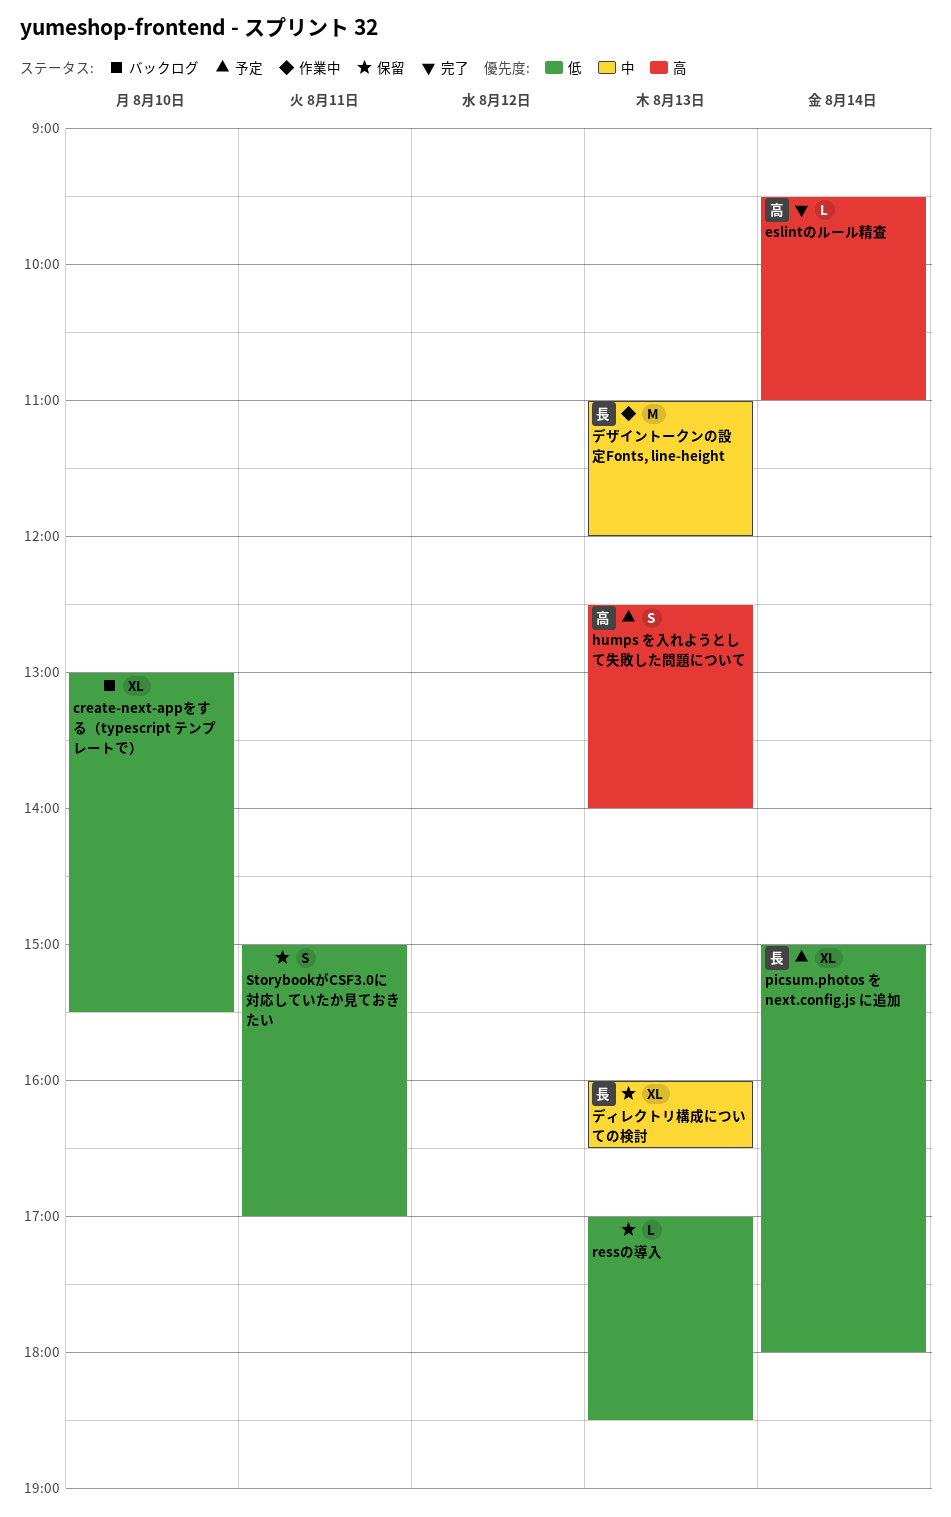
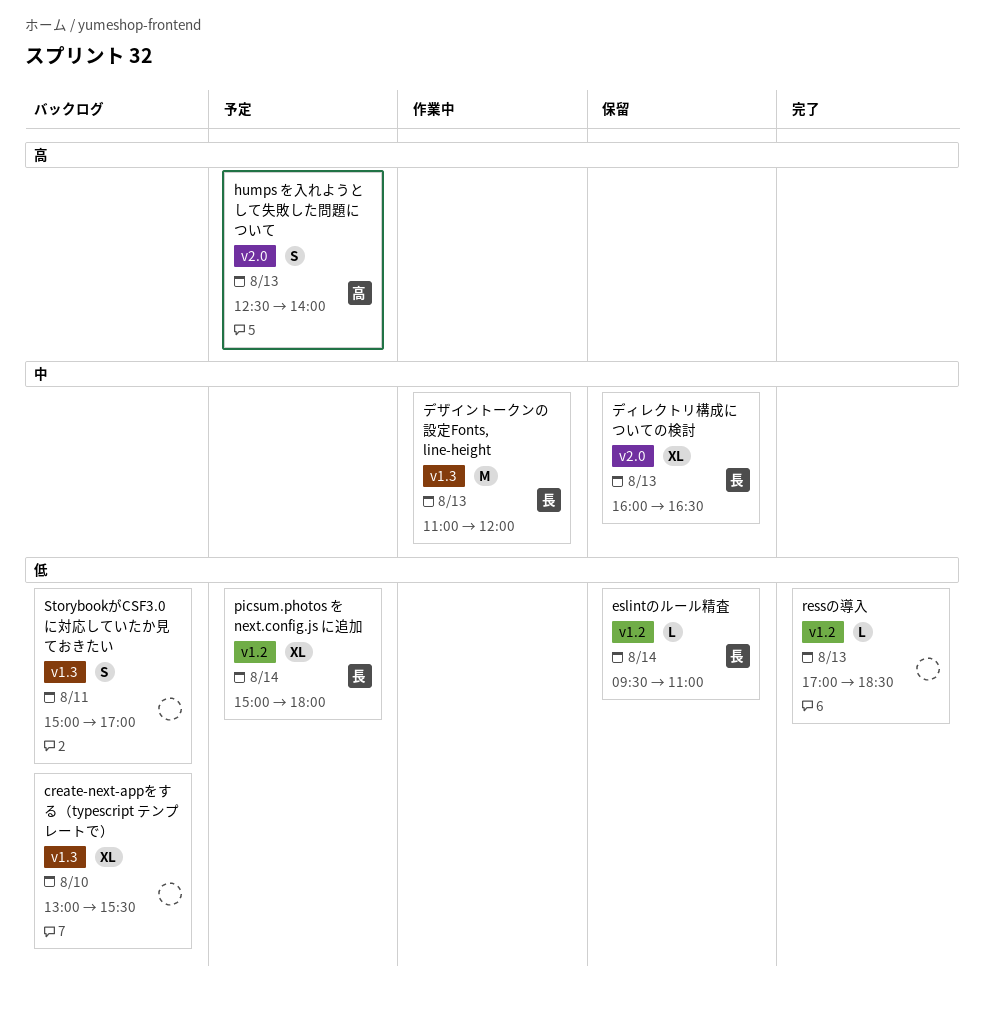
eslintのルール精査, status: 完了 -> 保留
eslintのルール精査, owner: 高 -> 長
eslintのルール精査, priority: 高 -> 低
ressの導入, status: 保留 -> 完了
StorybookがCSF3.0に対応していたか見ておきたい, status: 保留 -> バックログ

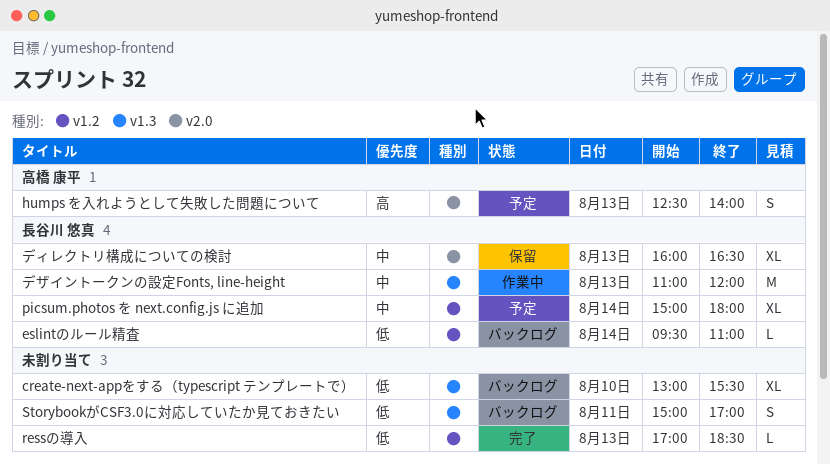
eslintのルール精査, status: 保留 -> バックログ
picsum.photos を next.config.js に追加, priority: 低 -> 中

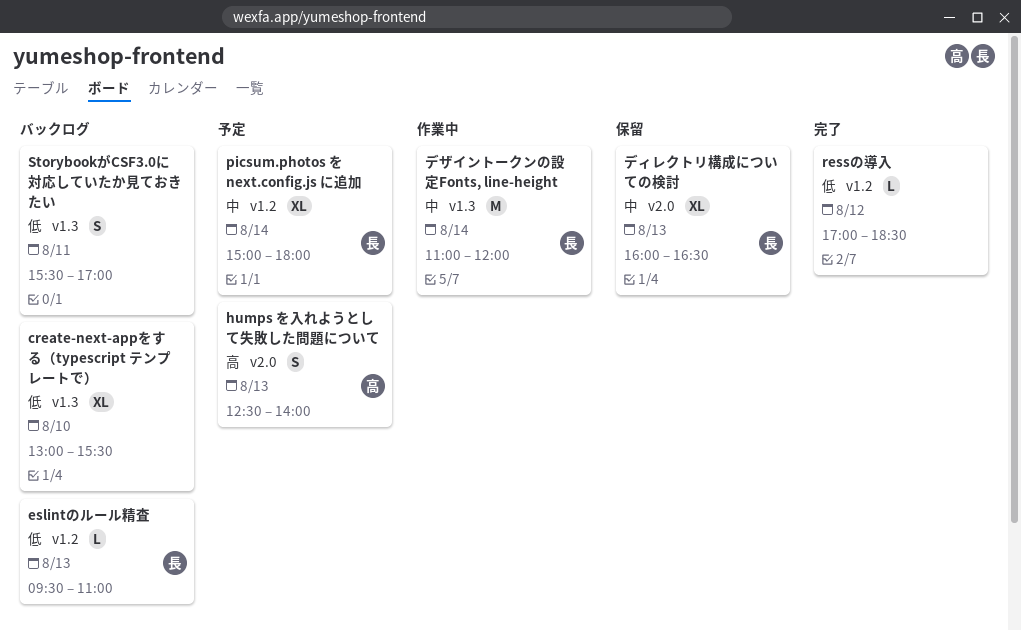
eslintのルール精査, day: Aug 14 -> Aug 13
ressの導入, day: Aug 13 -> Aug 12
StorybookがCSF3.0に対応していたか見ておきたい, begins: 15:00 -> 15:30
デザイントークンの設定Fonts, line-height, day: Aug 13 -> Aug 14

